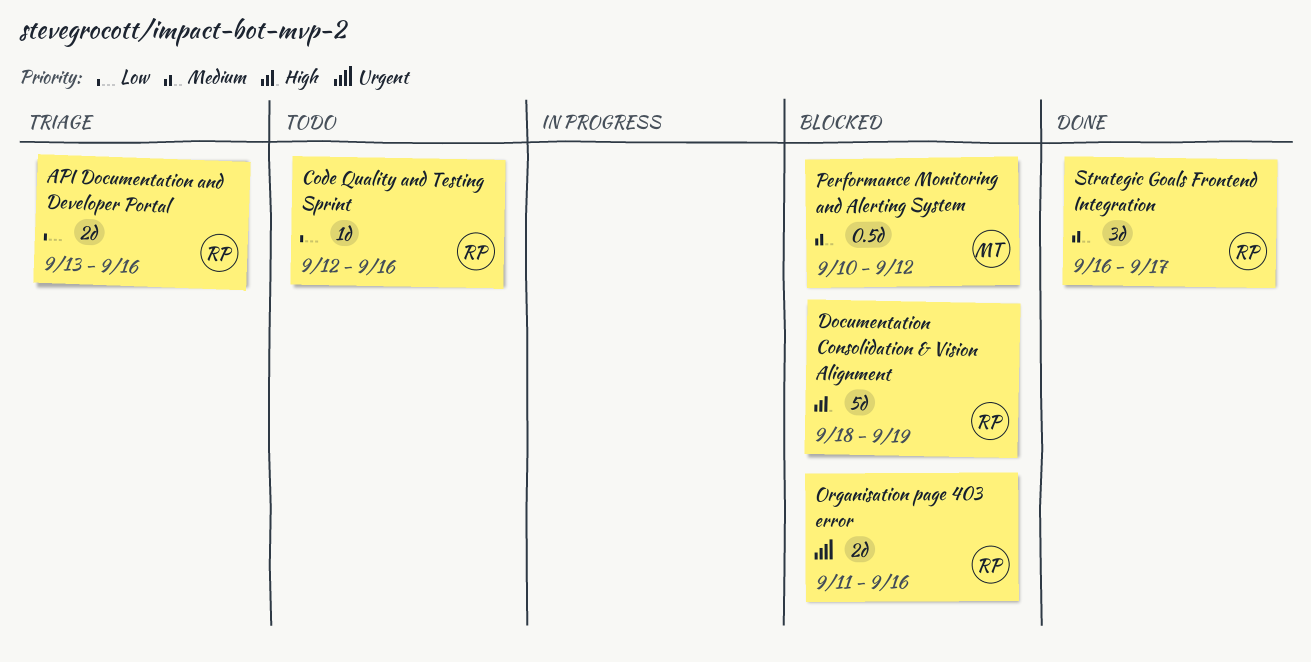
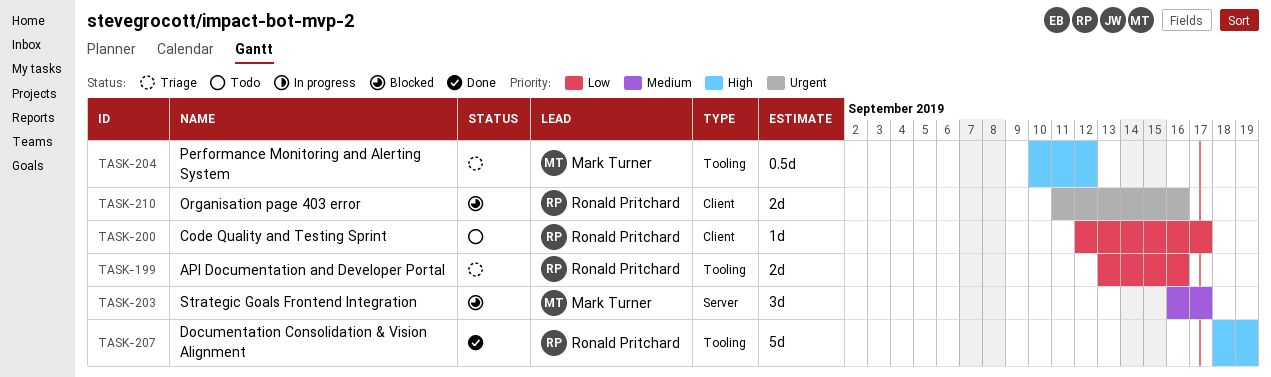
Code Quality and Testing Sprint, due: Sep 16 -> Sep 17
Documentation Consolidation & Vision Alignment, status: Blocked -> Done
Performance Monitoring and Alerting System, status: Blocked -> Triage
Performance Monitoring and Alerting System, priority: Medium -> High
Strategic Goals Frontend Integration, status: Done -> Blocked
Strategic Goals Frontend Integration, owner: Ronald Pritchard -> Mark Turner

